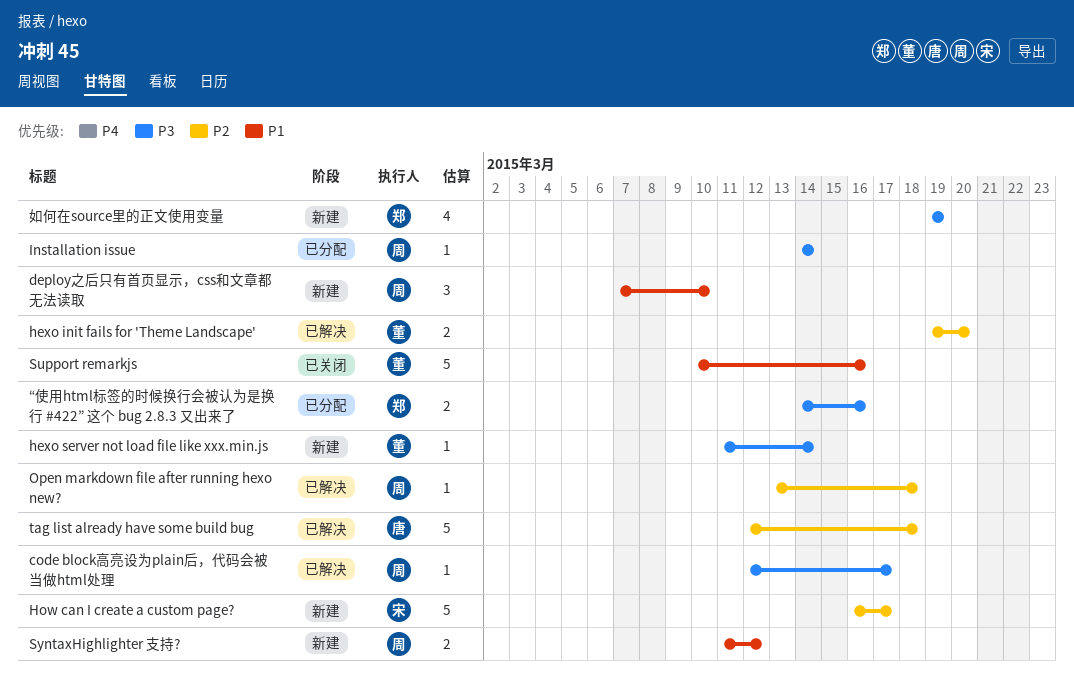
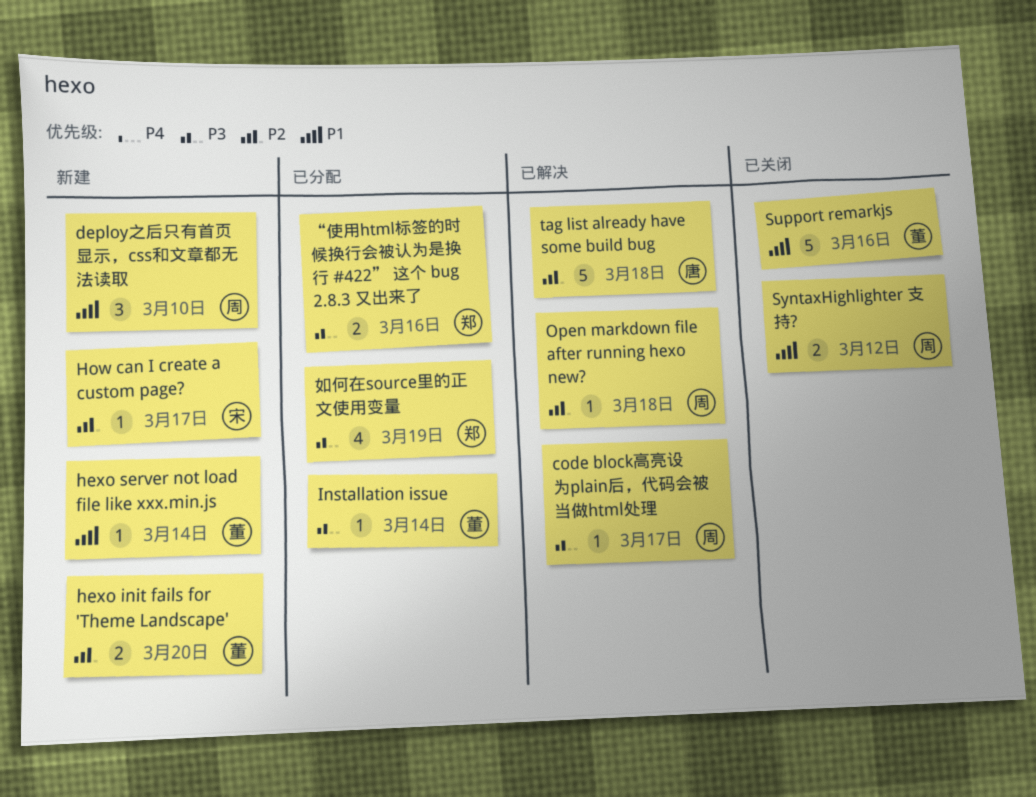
hexo init fails for 'Theme Landscape', status: 已解决 -> 新建
hexo server not load file like xxx.min.js, priority: P3 -> P1
How can I create a custom page?, estimate: 5 -> 1
Installation issue, owner: 周 -> 董
SyntaxHighlighter 支持?, status: 新建 -> 已关闭
如何在source里的正文使用变量, status: 新建 -> 已分配

